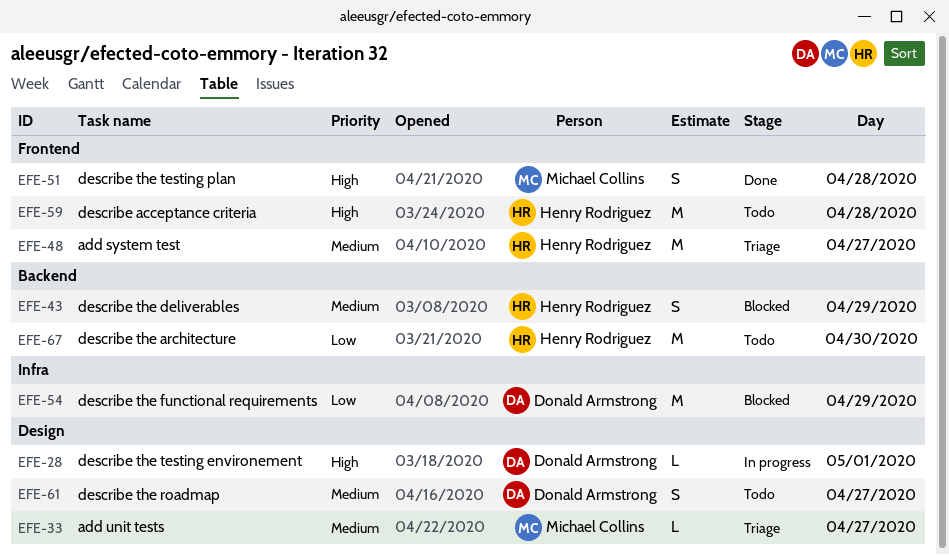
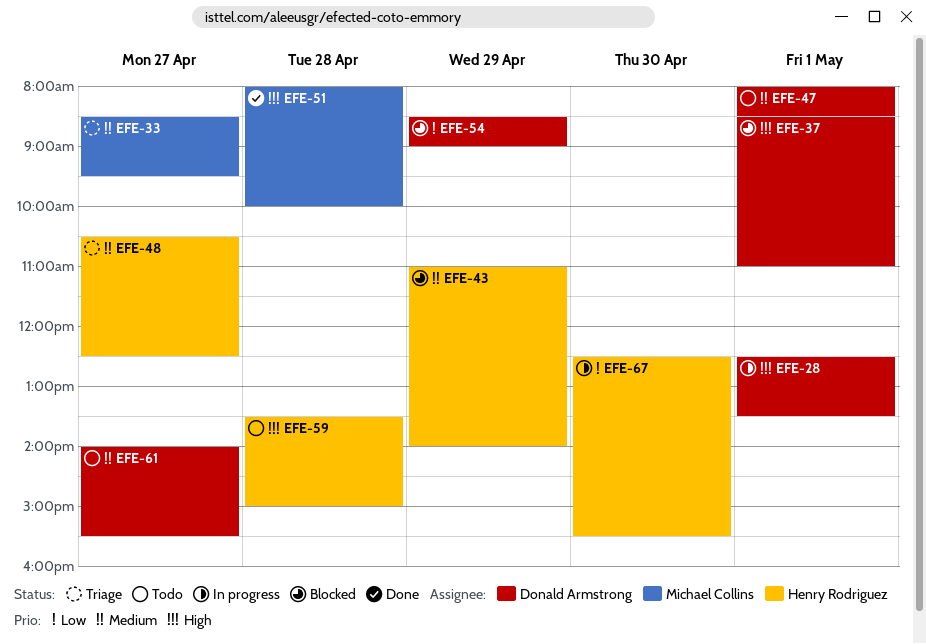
EFE-37: none -> present
EFE-47: none -> present
EFE-67, status: Todo -> In progress

